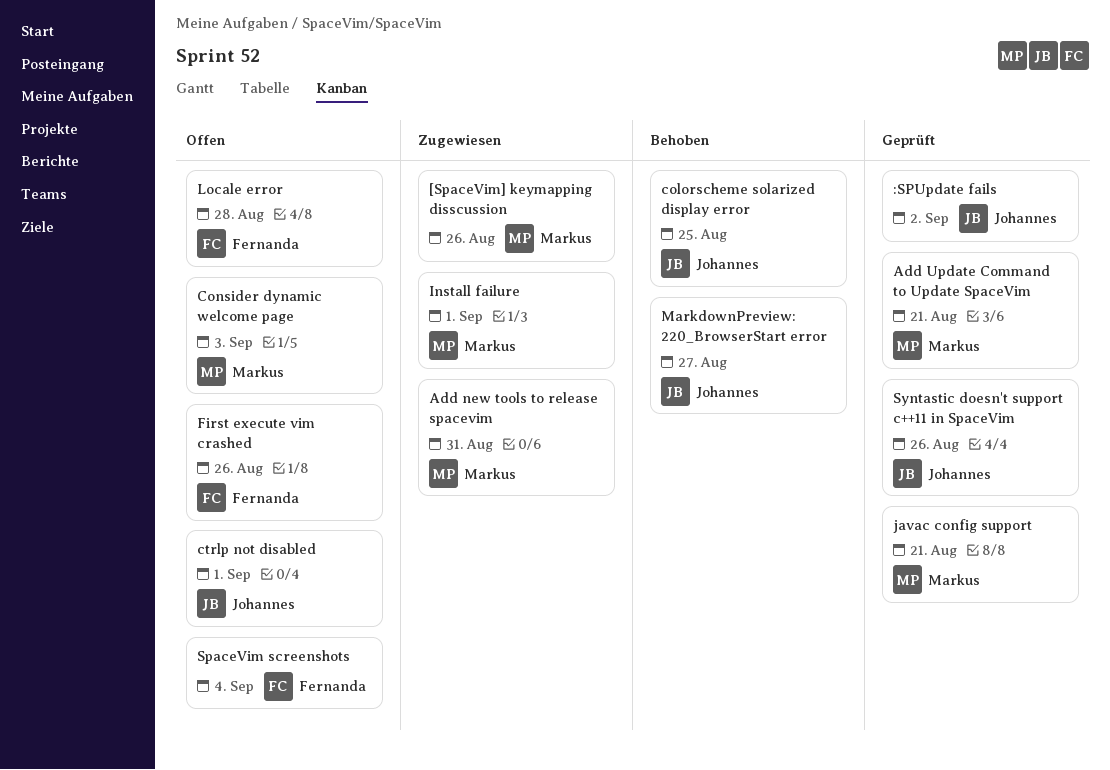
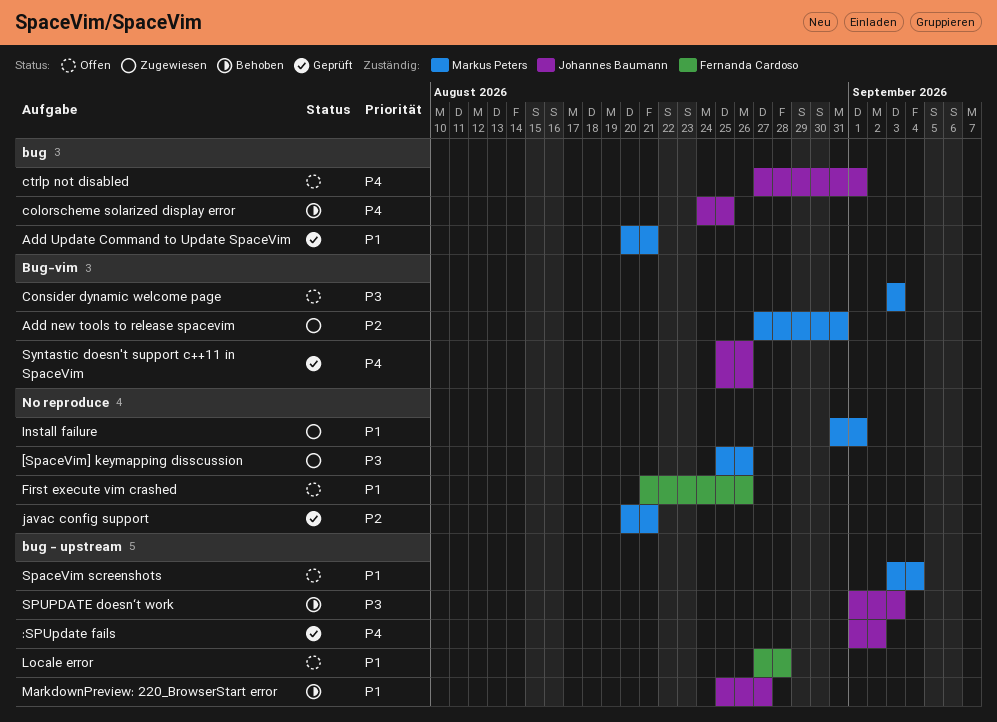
SpaceVim screenshots, owner: Fernanda Cardoso -> Markus Peters
SPUPDATE doesn‘t work: none -> present

